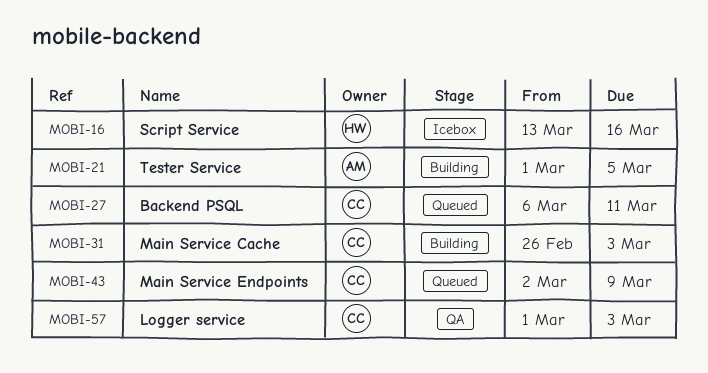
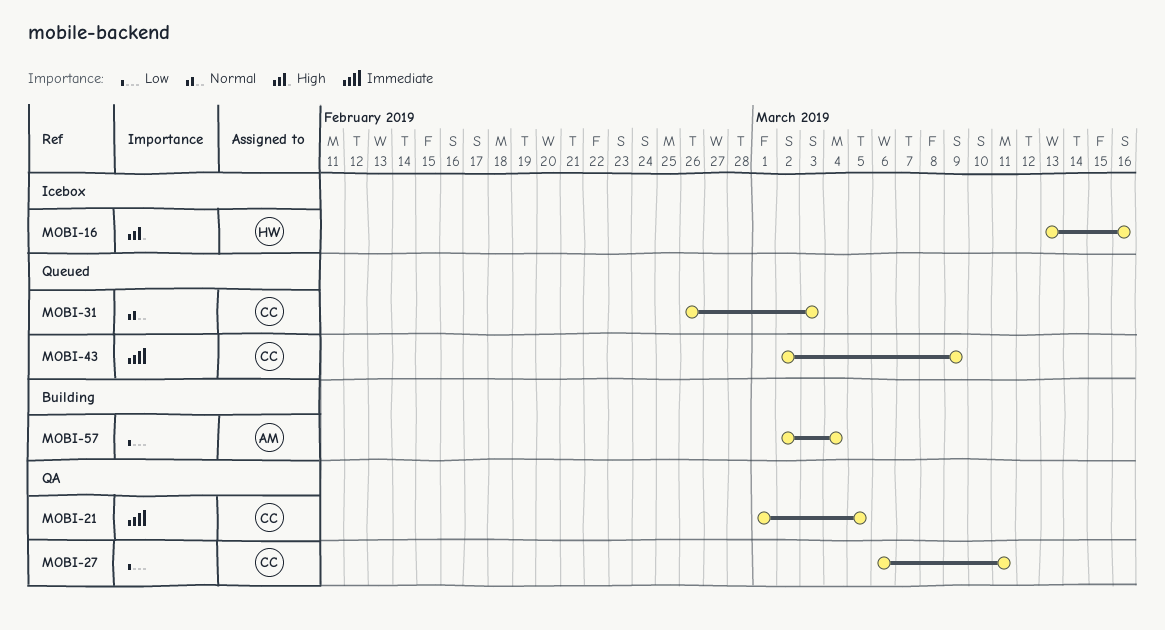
MOBI-21, status: Building -> QA
MOBI-21, owner: AM -> CC
MOBI-27, status: Queued -> QA
MOBI-31, status: Building -> Queued
MOBI-57, status: QA -> Building
MOBI-57, owner: CC -> AM
MOBI-57, start: Mar 1 -> Mar 2
MOBI-57, due: Mar 3 -> Mar 4

